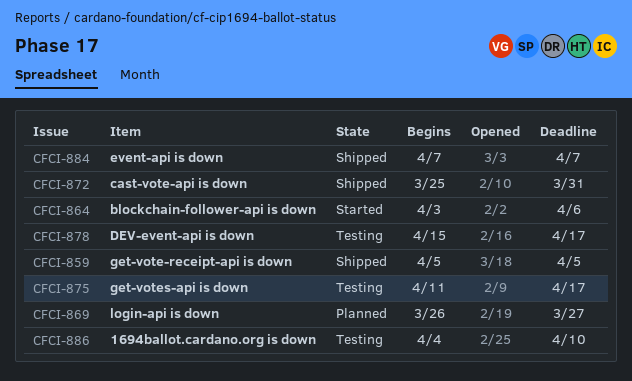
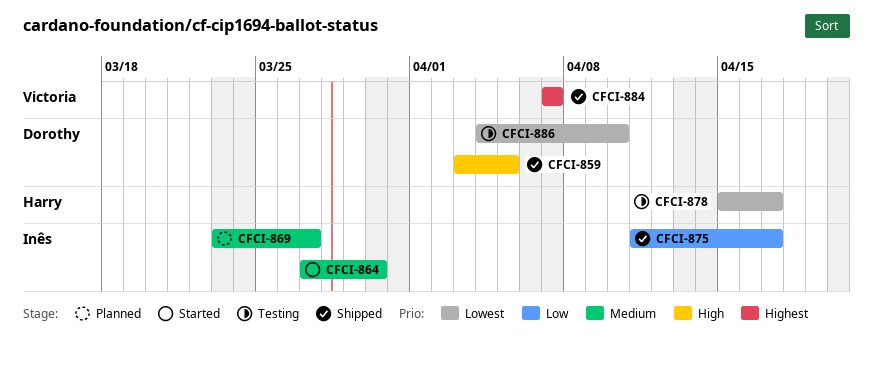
CFCI-859, start: Apr 5 -> Apr 3
CFCI-864, start: Apr 3 -> Mar 27
CFCI-864, due: Apr 6 -> Mar 30
CFCI-869, start: Mar 26 -> Mar 23
CFCI-872: present -> none
CFCI-875, status: Testing -> Shipped

